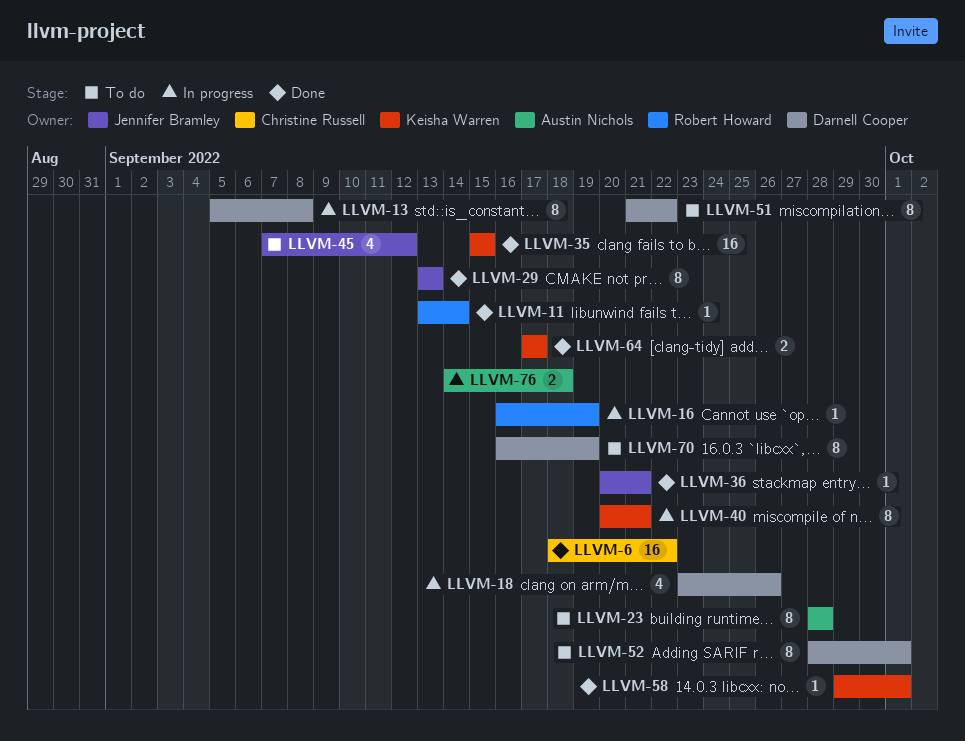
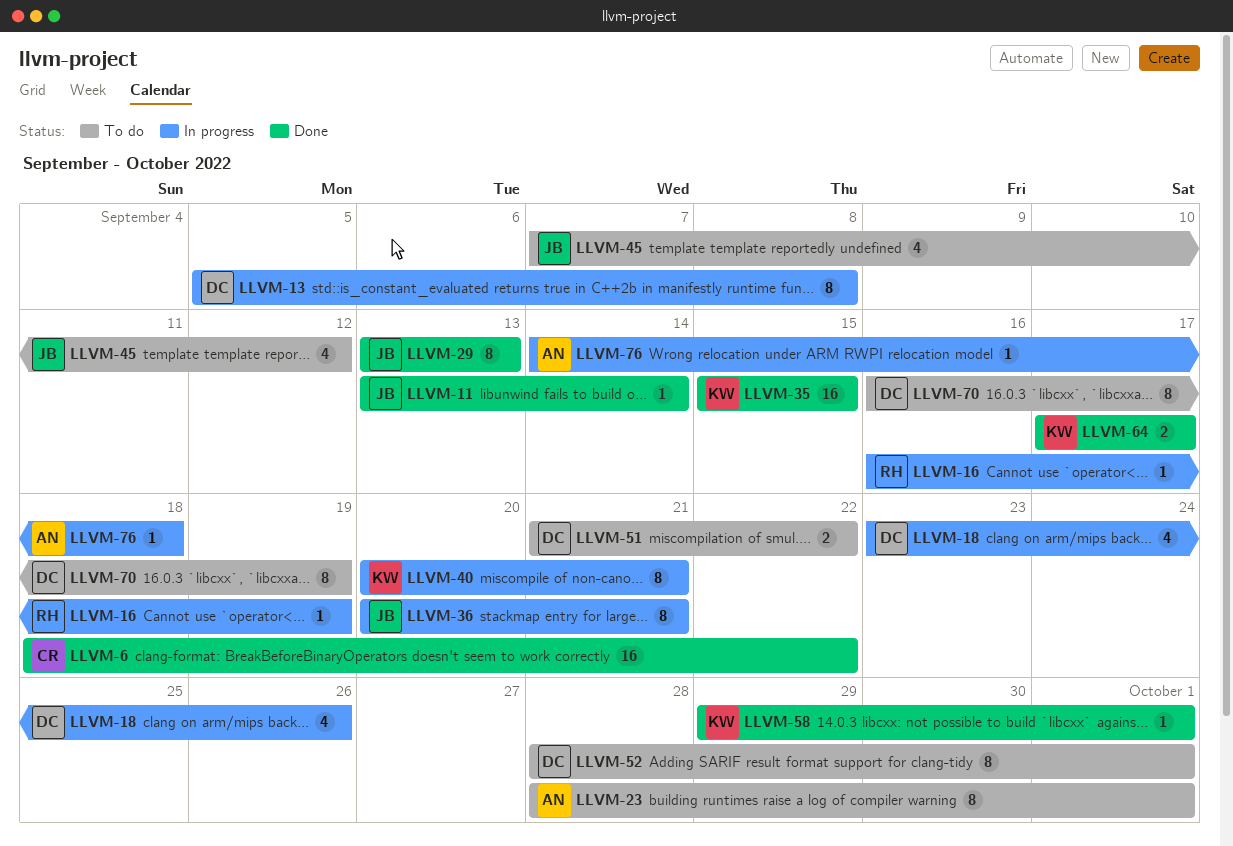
LLVM-11, owner: Robert Howard -> Jennifer Bramley
LLVM-23, due: Sep 28 -> Oct 1
LLVM-36, status: Done -> In progress
LLVM-36, estimate: 1 -> 8
LLVM-51, estimate: 8 -> 2
LLVM-76, estimate: 2 -> 1

